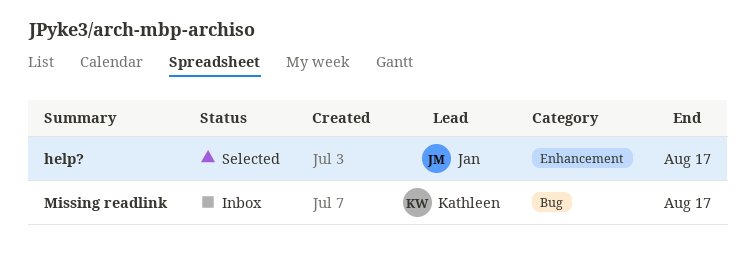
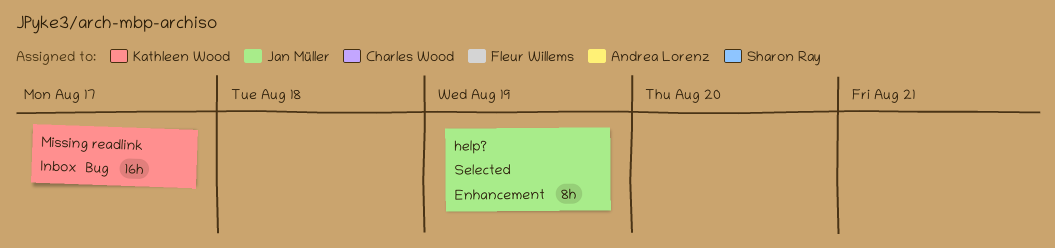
help?, due: Aug 17 -> Aug 19

